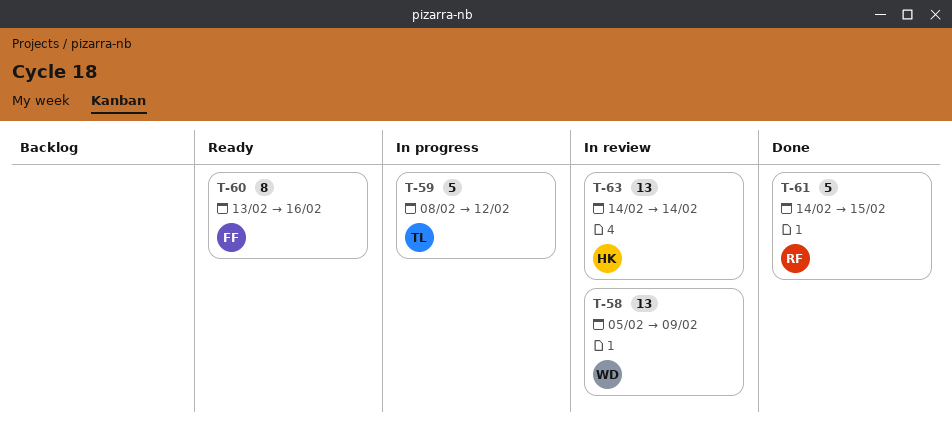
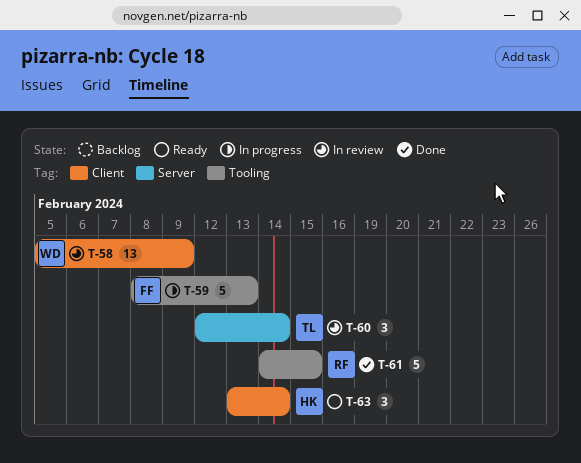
T-59, owner: TL -> FF
T-59, due: Feb 12 -> Feb 13
T-60, status: Ready -> In review
T-60, owner: FF -> TL
T-60, estimate: 8 -> 3
T-60, start: Feb 13 -> Feb 12
T-60, due: Feb 16 -> Feb 14
T-63, status: In review -> Ready
T-63, estimate: 13 -> 3
T-63, start: Feb 14 -> Feb 13

